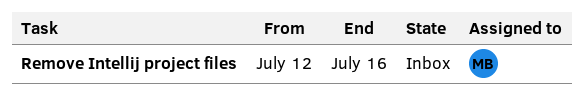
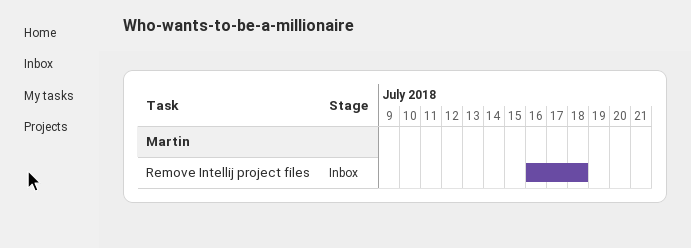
Remove Intellij project files, start: Jul 12 -> Jul 16
Remove Intellij project files, due: Jul 16 -> Jul 18

